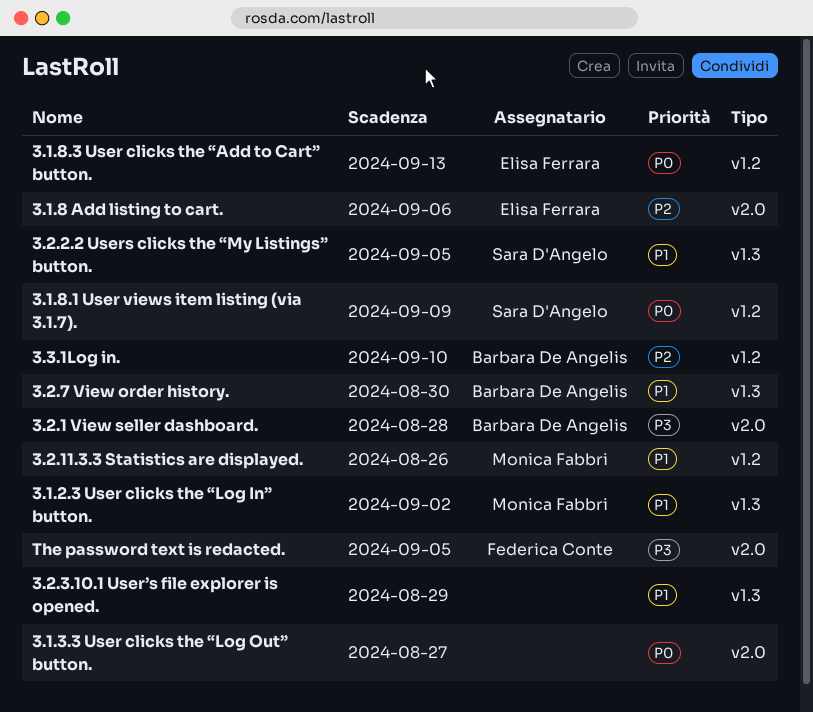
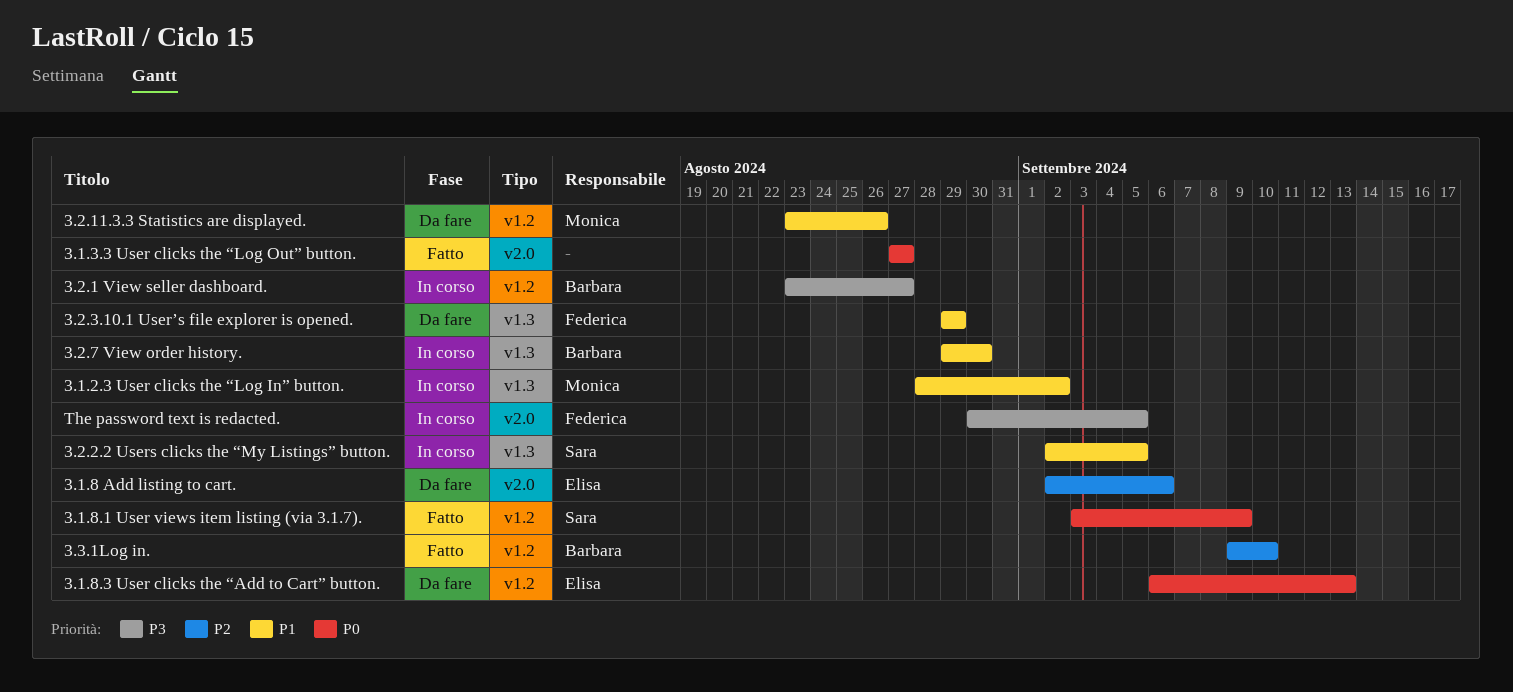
3.2.1 View seller dashboard., label: v2.0 -> v1.2
3.2.1 View seller dashboard., due: Aug 28 -> Aug 27
3.2.3.10.1 User’s file explorer is opened., owner: none -> Federica Conte

